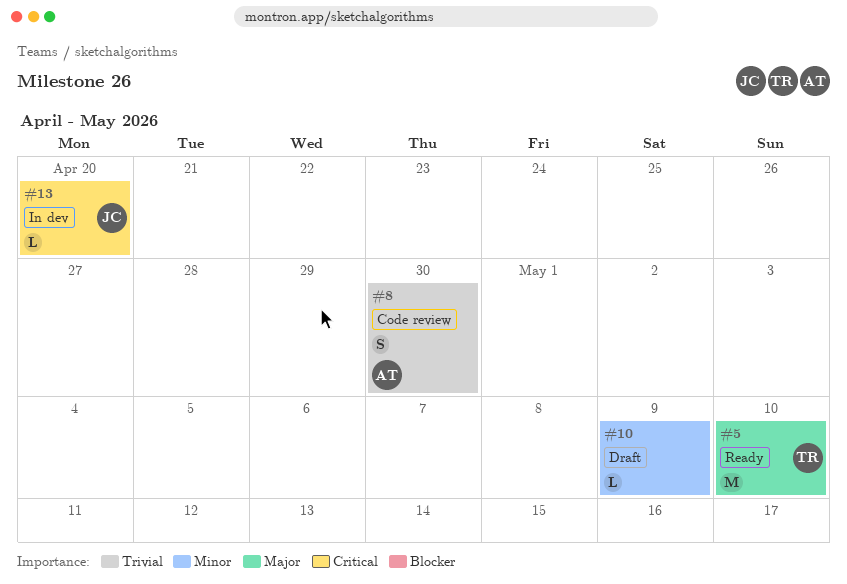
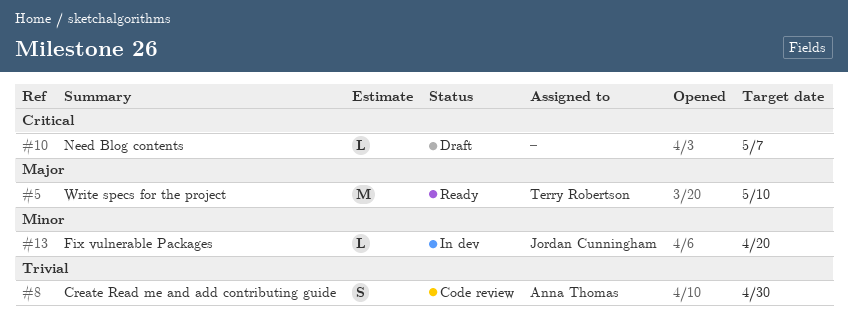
#10, priority: Minor -> Critical
#10, due: May 9 -> May 7
#13, priority: Critical -> Minor

